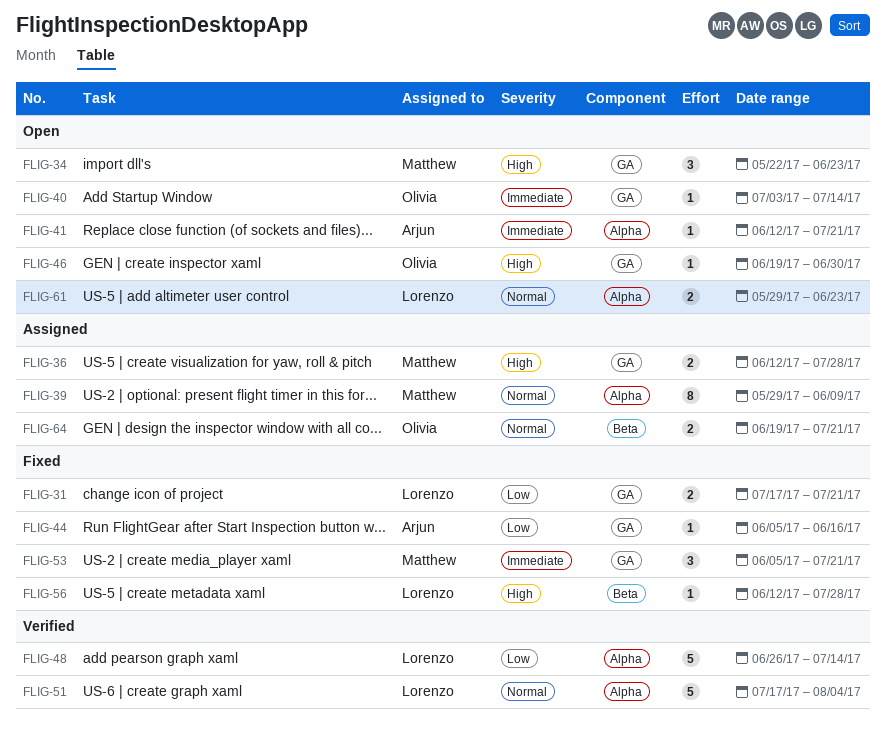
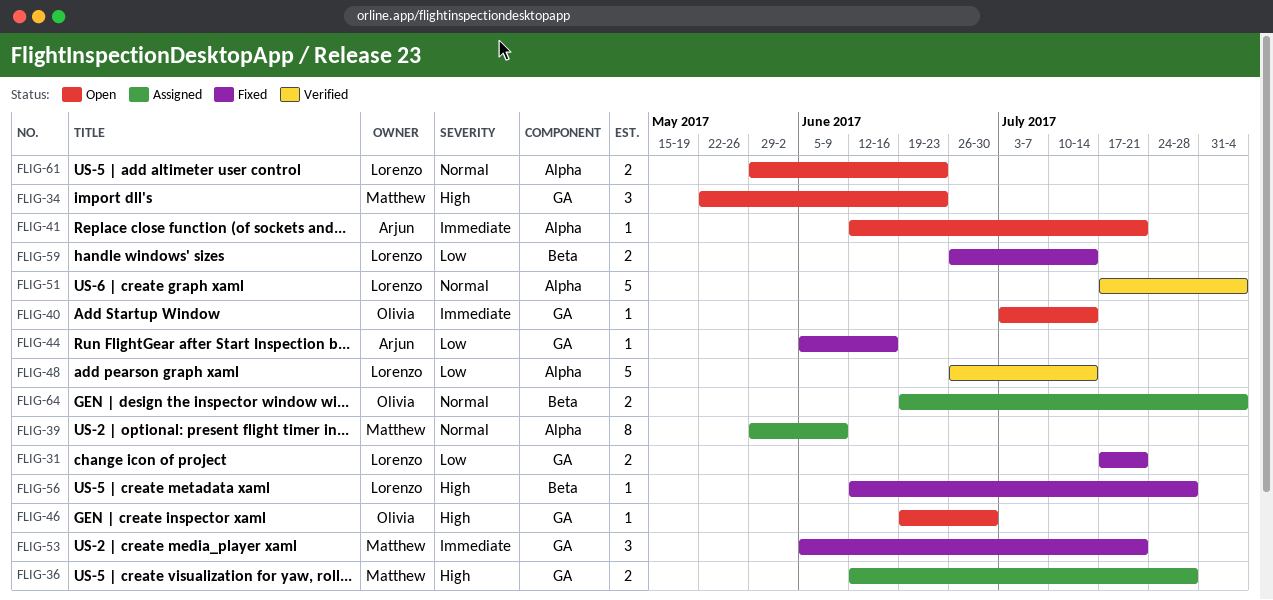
FLIG-59: none -> present
FLIG-64, due: Jul 21 -> Aug 4

